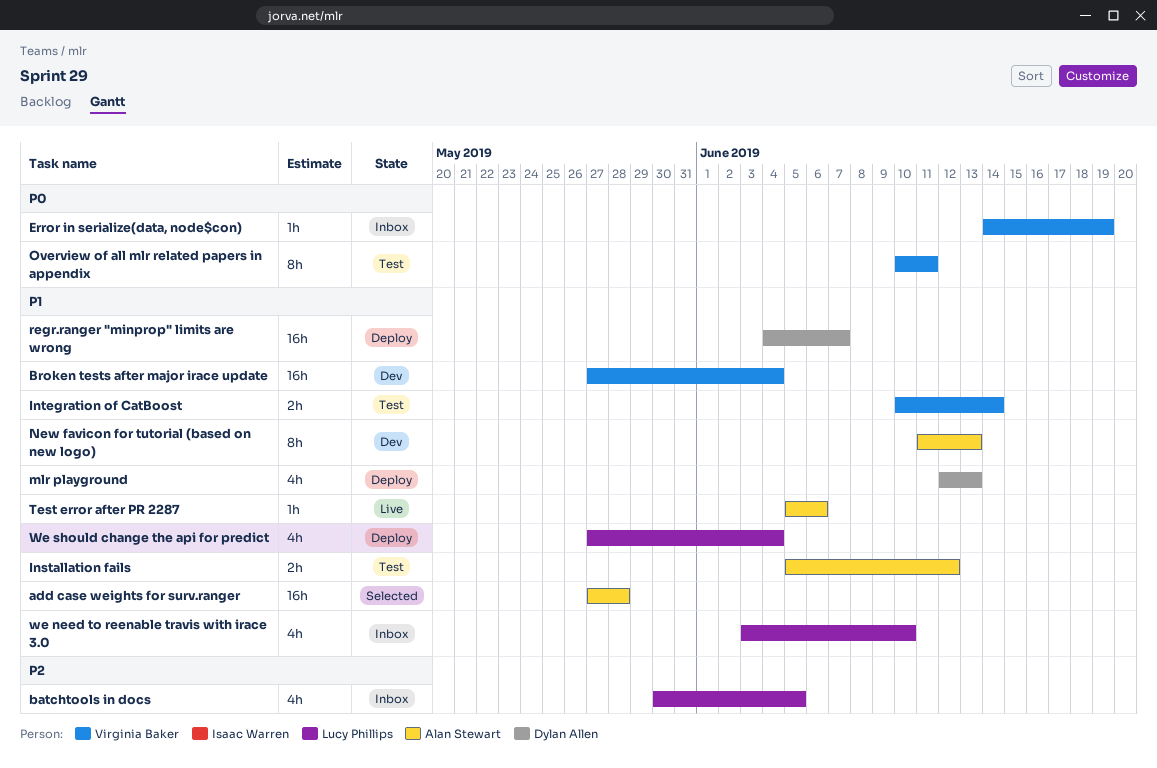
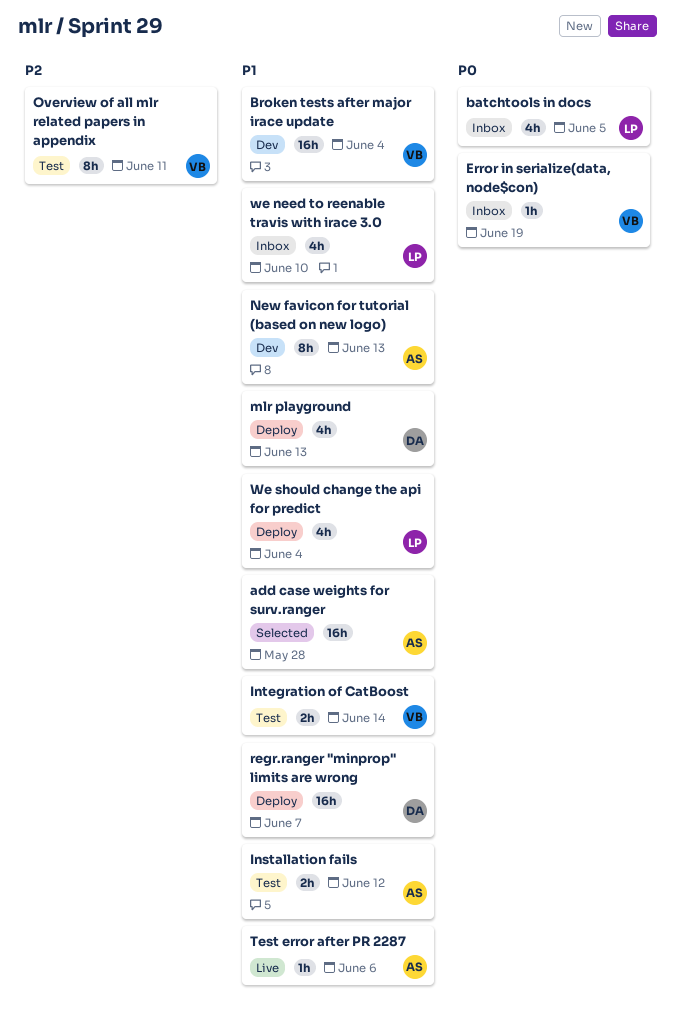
batchtools in docs, priority: P2 -> P0
Overview of all mlr related papers in appendix, priority: P0 -> P2

